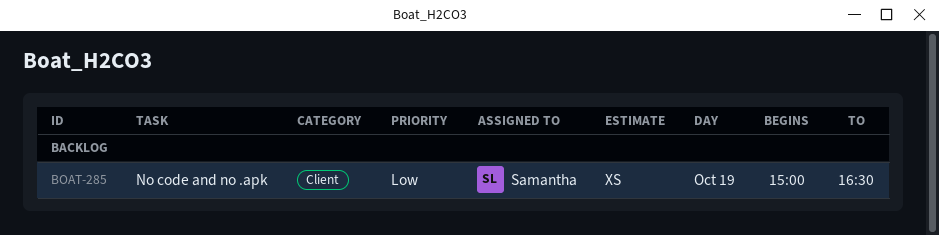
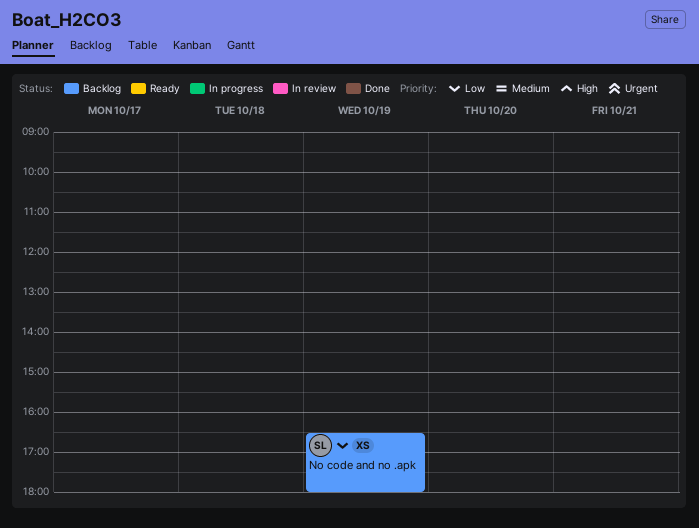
No code and no .apk, begins: 15:00 -> 16:30
No code and no .apk, ends: 16:30 -> 18:00

